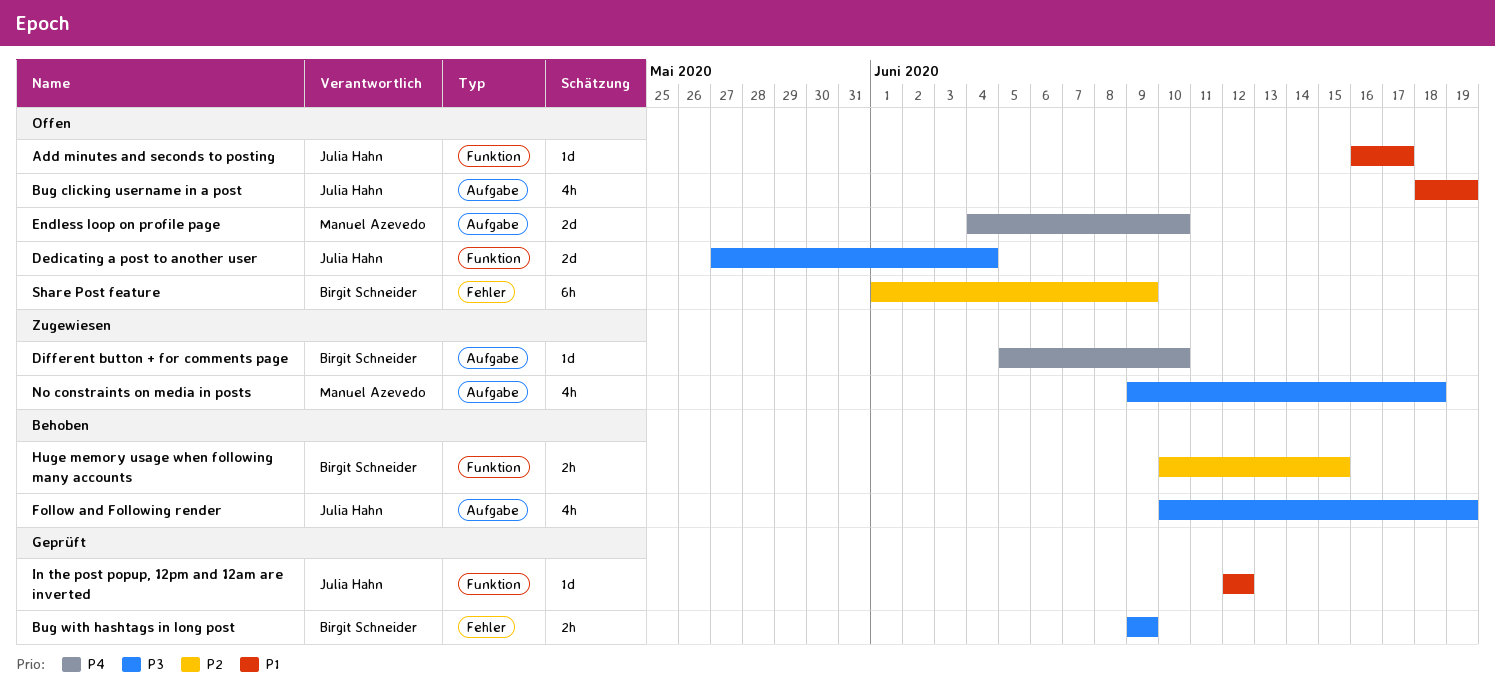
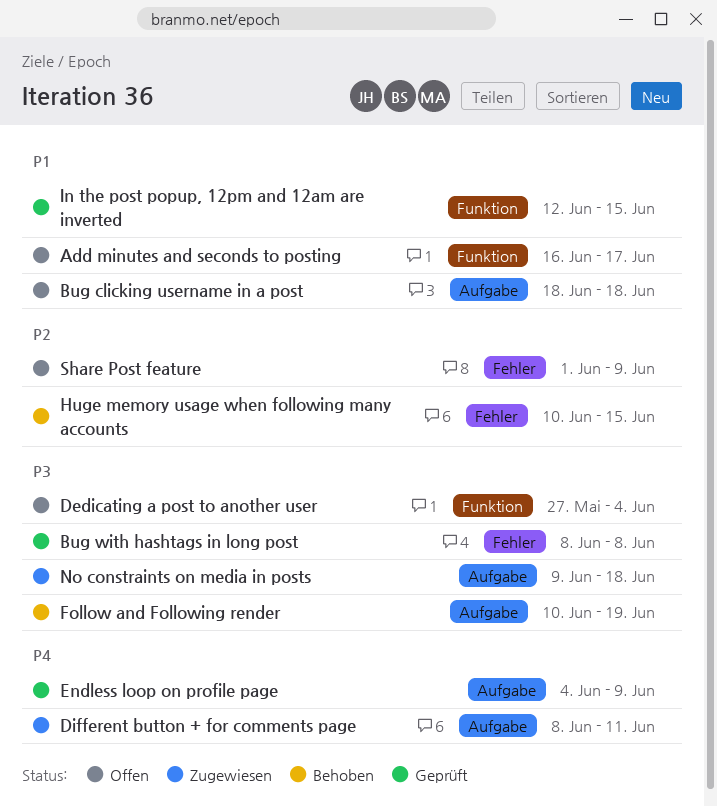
Bug clicking username in a post, due: Jun 19 -> Jun 18
Bug with hashtags in long post, start: Jun 9 -> Jun 8
Bug with hashtags in long post, due: Jun 9 -> Jun 8
Different button + for comments page, start: Jun 5 -> Jun 8
Different button + for comments page, due: Jun 10 -> Jun 11
Endless loop on profile page, status: Offen -> Geprüft
Endless loop on profile page, due: Jun 10 -> Jun 9
Huge memory usage when following many accounts, label: Funktion -> Fehler
In the post popup, 12pm and 12am are inverted, due: Jun 12 -> Jun 15

